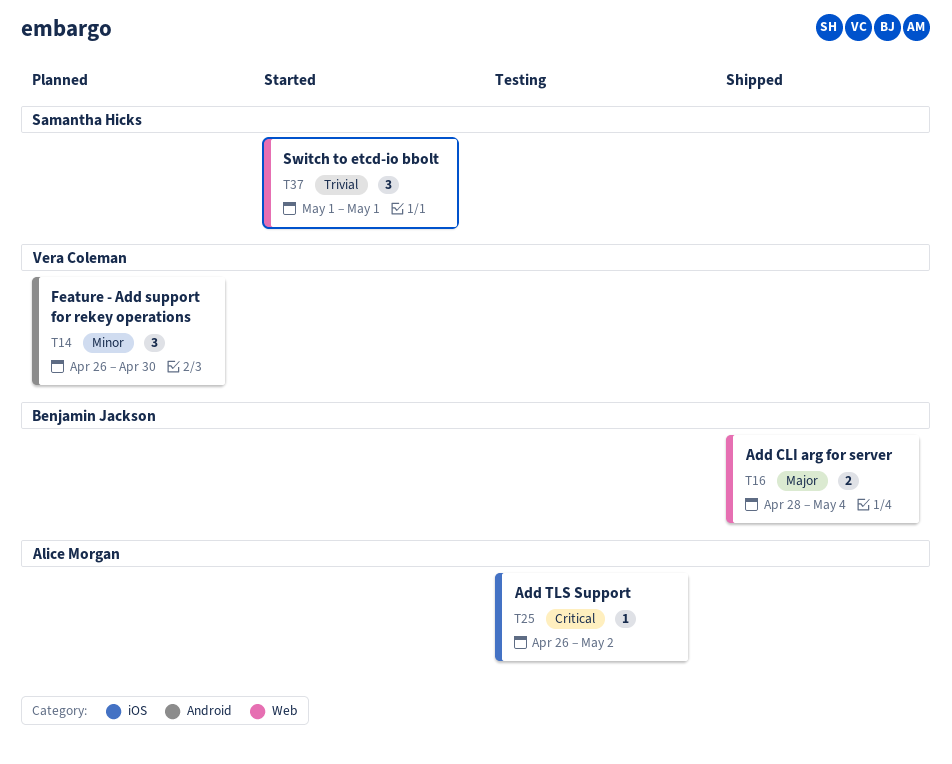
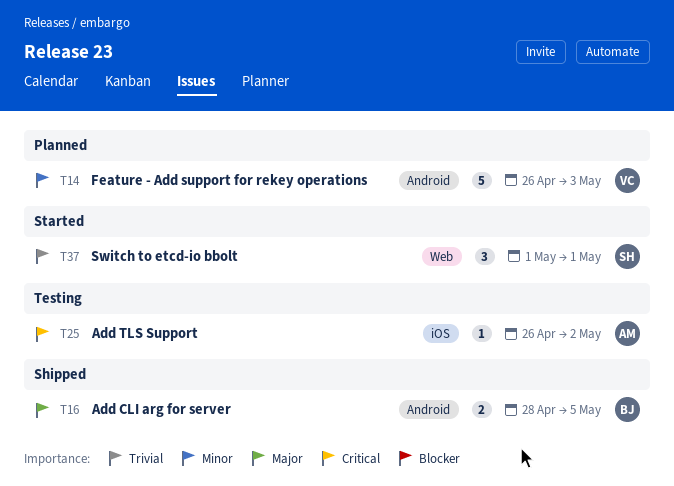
T14, estimate: 3 -> 5
T14, due: Apr 30 -> May 3
T16, label: Web -> Android
T16, due: May 4 -> May 5

